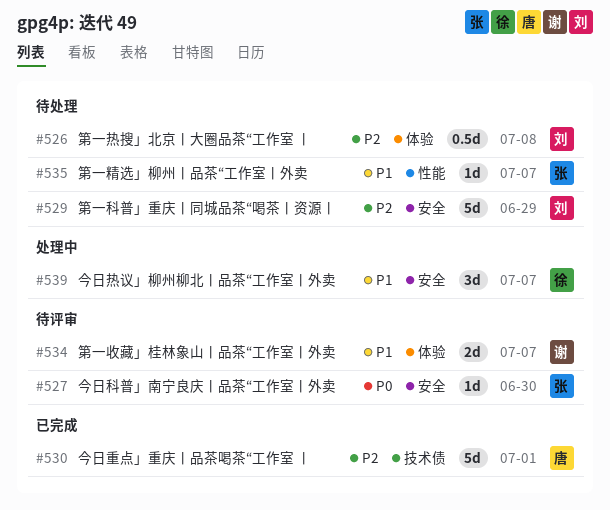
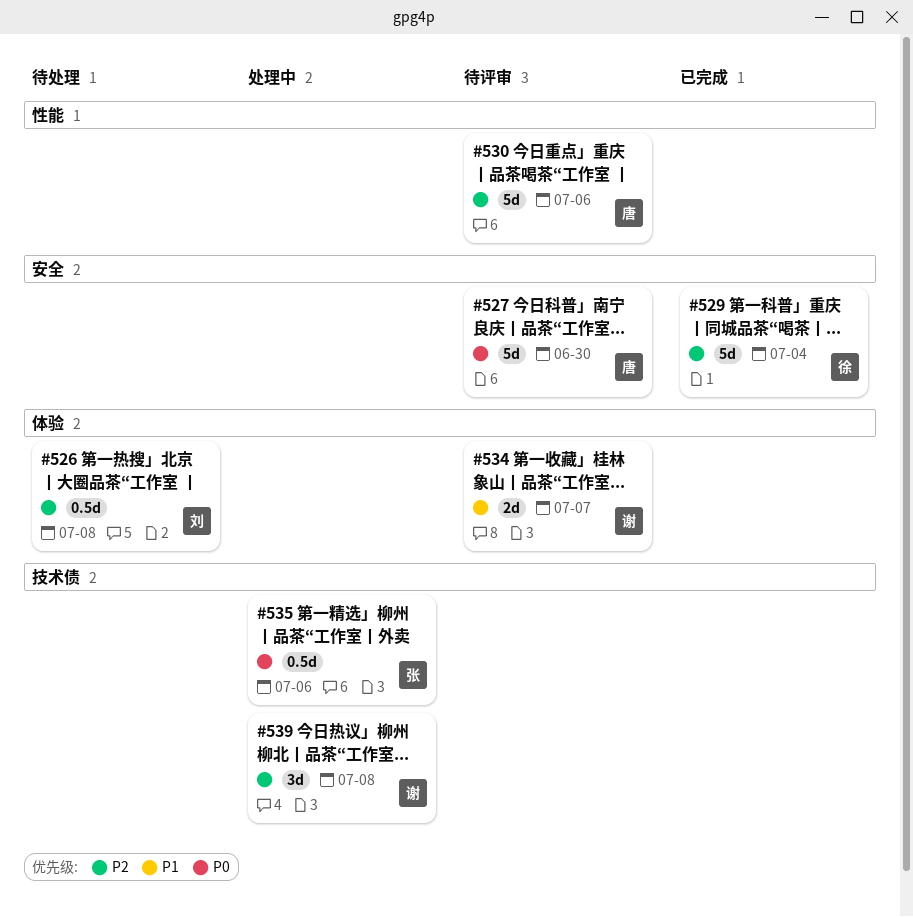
#527, owner: 张 -> 唐
#527, estimate: 1d -> 5d
#529, status: 待处理 -> 已完成
#529, owner: 刘 -> 徐
#529, due: Jun 29 -> Jul 4
#530, status: 已完成 -> 待评审
#530, label: 技术债 -> 性能
#530, due: Jul 1 -> Jul 6
#535, status: 待处理 -> 处理中
#535, priority: P1 -> P0
#535, label: 性能 -> 技术债
#535, estimate: 1d -> 0.5d
#535, due: Jul 7 -> Jul 6
#539, owner: 徐 -> 谢
#539, priority: P1 -> P2
#539, label: 安全 -> 技术债
#539, due: Jul 7 -> Jul 8

